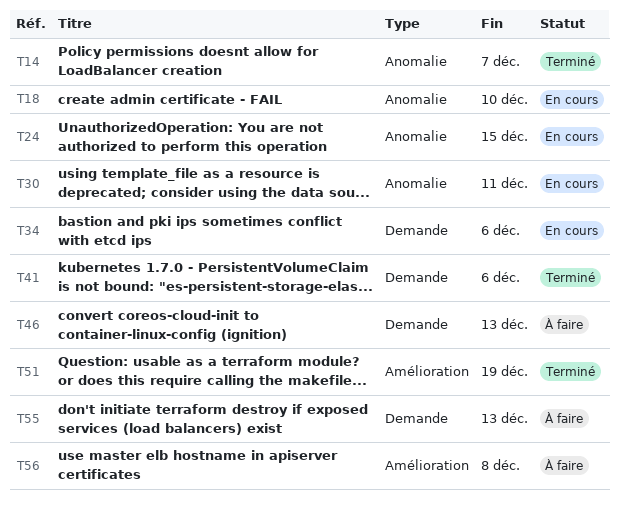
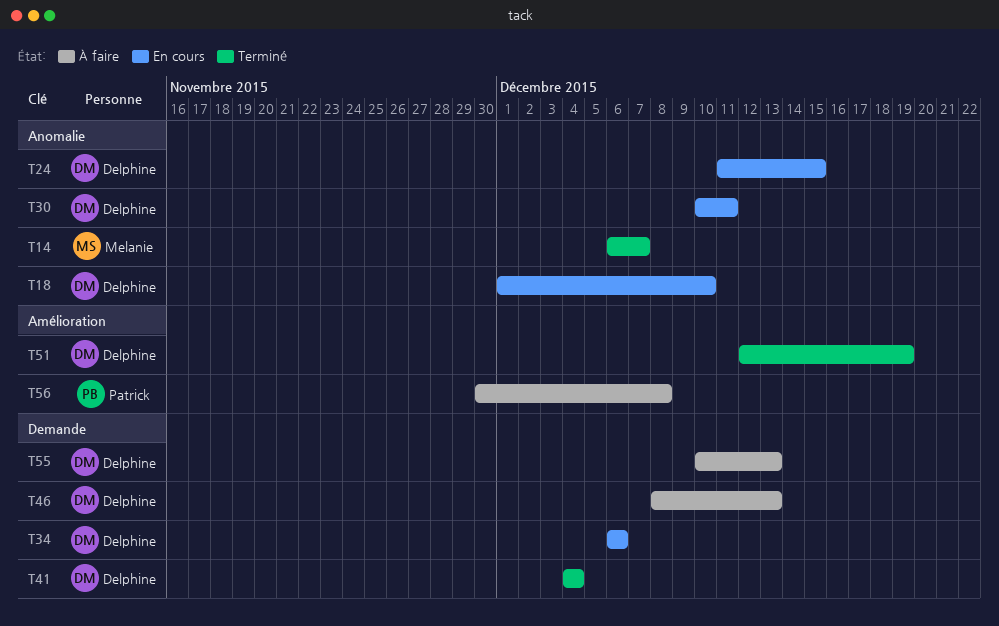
T41, due: Dec 6 -> Dec 4

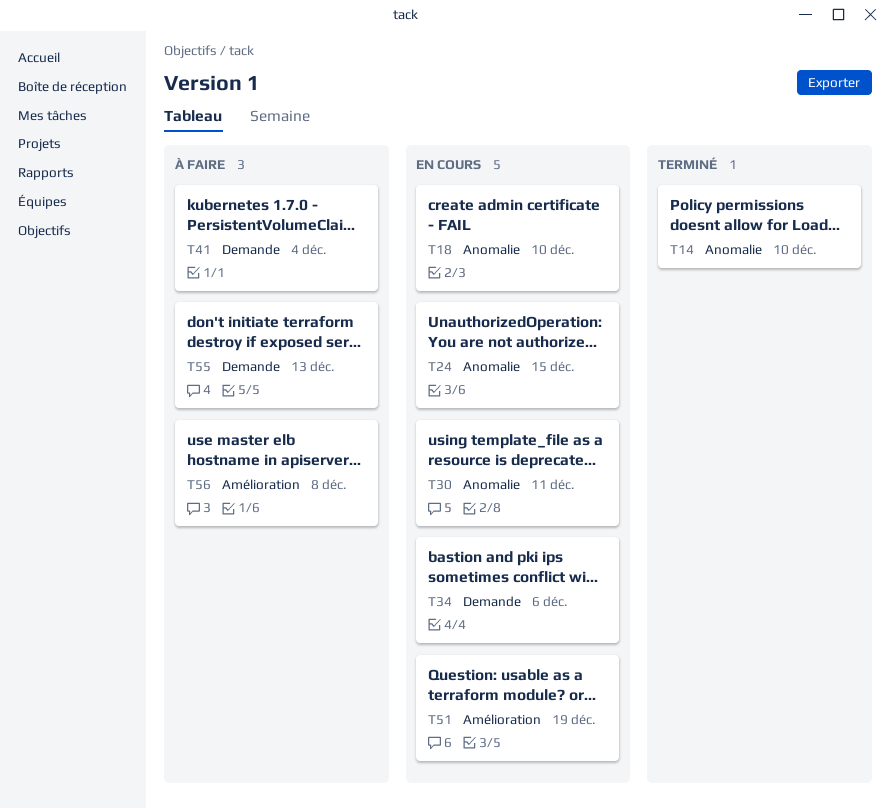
T14, due: Dec 7 -> Dec 10
T41, status: Terminé -> À faire
T46: present -> none
T51, status: Terminé -> En cours

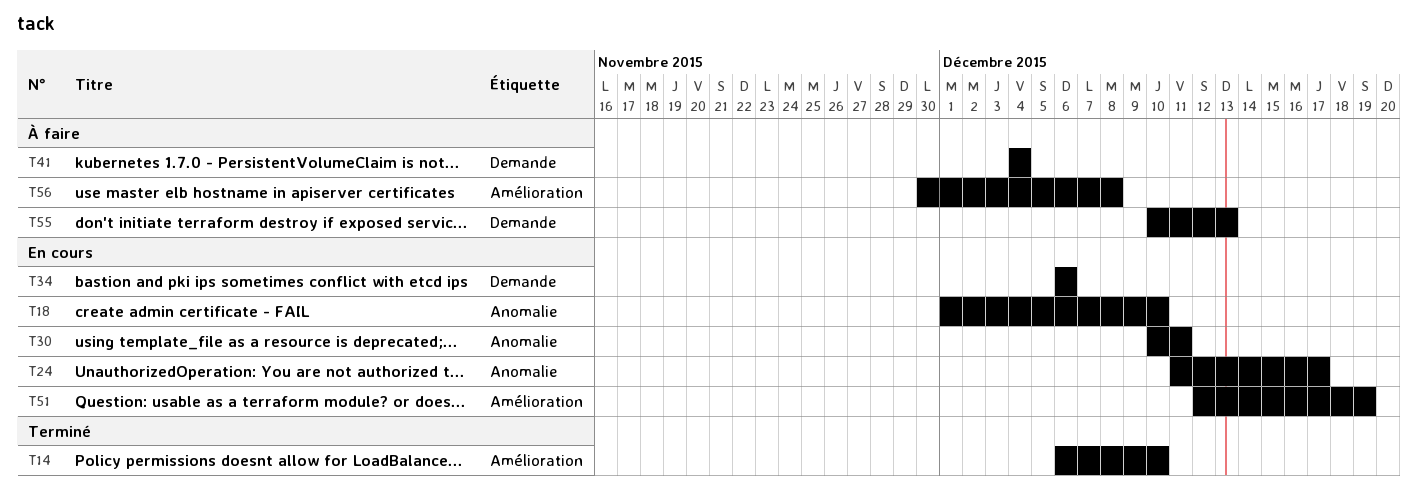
T14, label: Anomalie -> Amélioration
T24, due: Dec 15 -> Dec 17

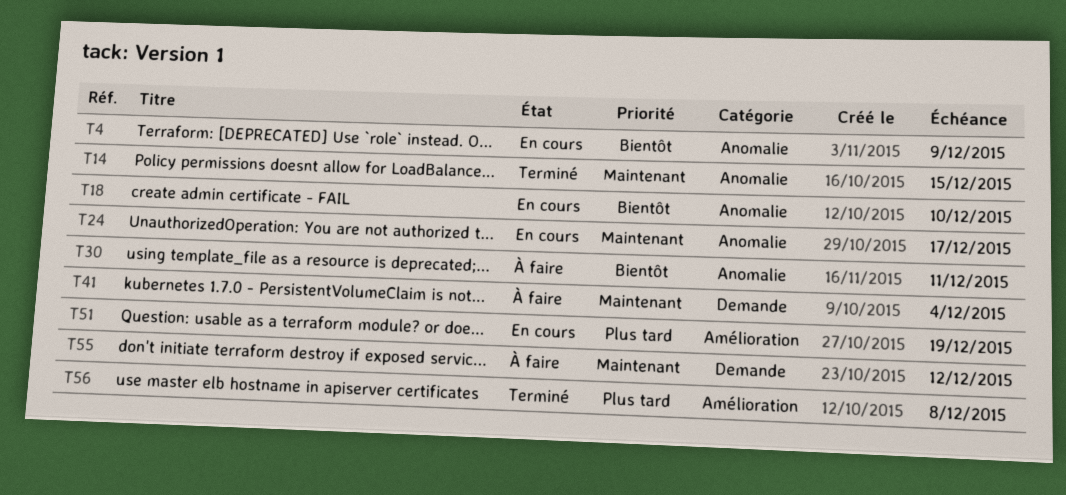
T4: none -> present
T14, label: Amélioration -> Anomalie
T14, due: Dec 10 -> Dec 15
T30, status: En cours -> À faire
T34: present -> none
T55, due: Dec 13 -> Dec 12
T56, status: À faire -> Terminé

